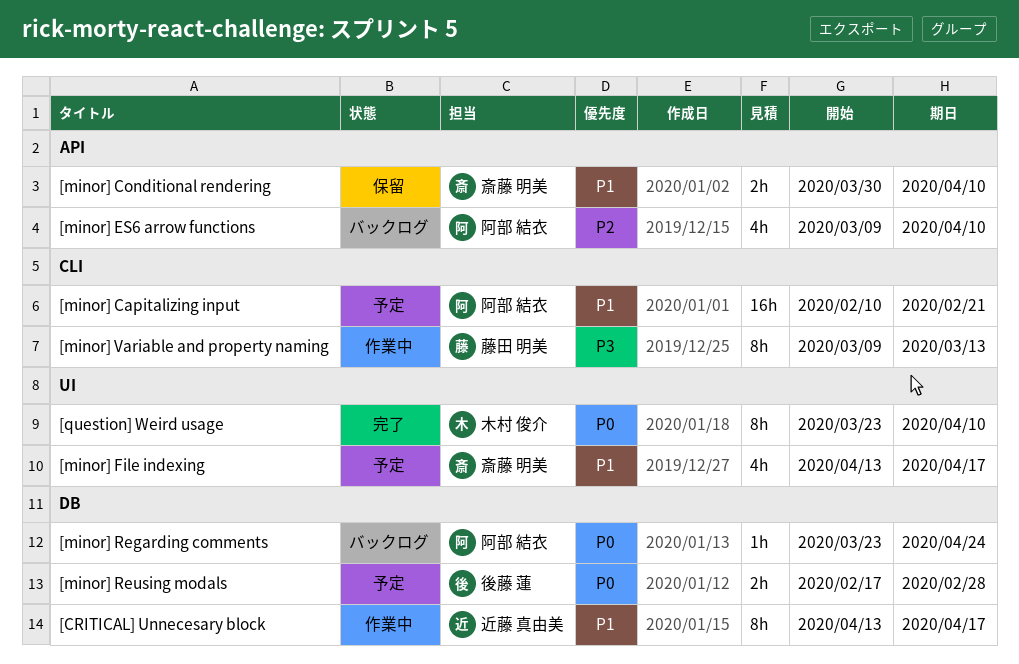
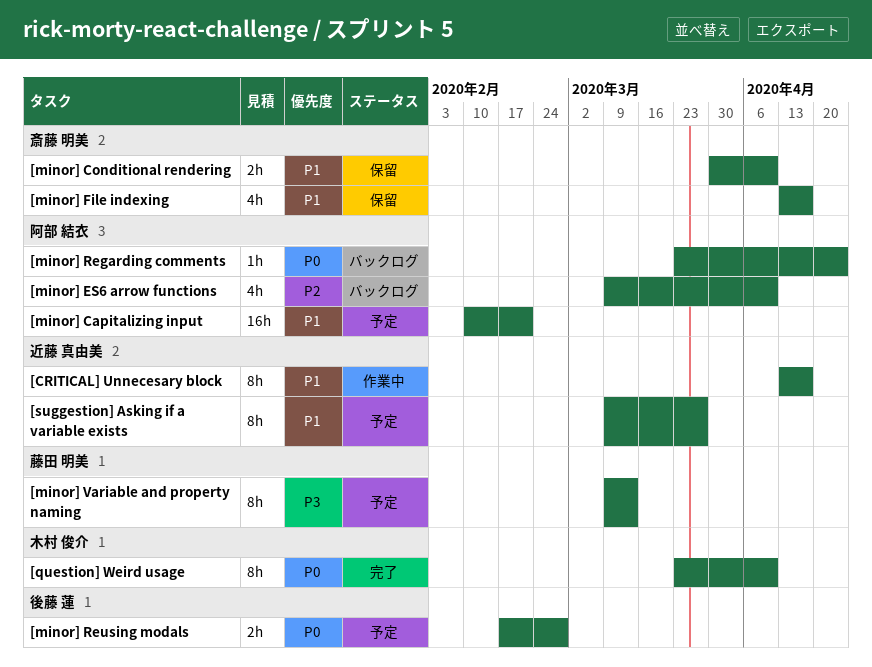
[minor] File indexing, status: 予定 -> 保留
[minor] Variable and property naming, status: 作業中 -> 予定
[suggestion] Asking if a variable exists: none -> present

